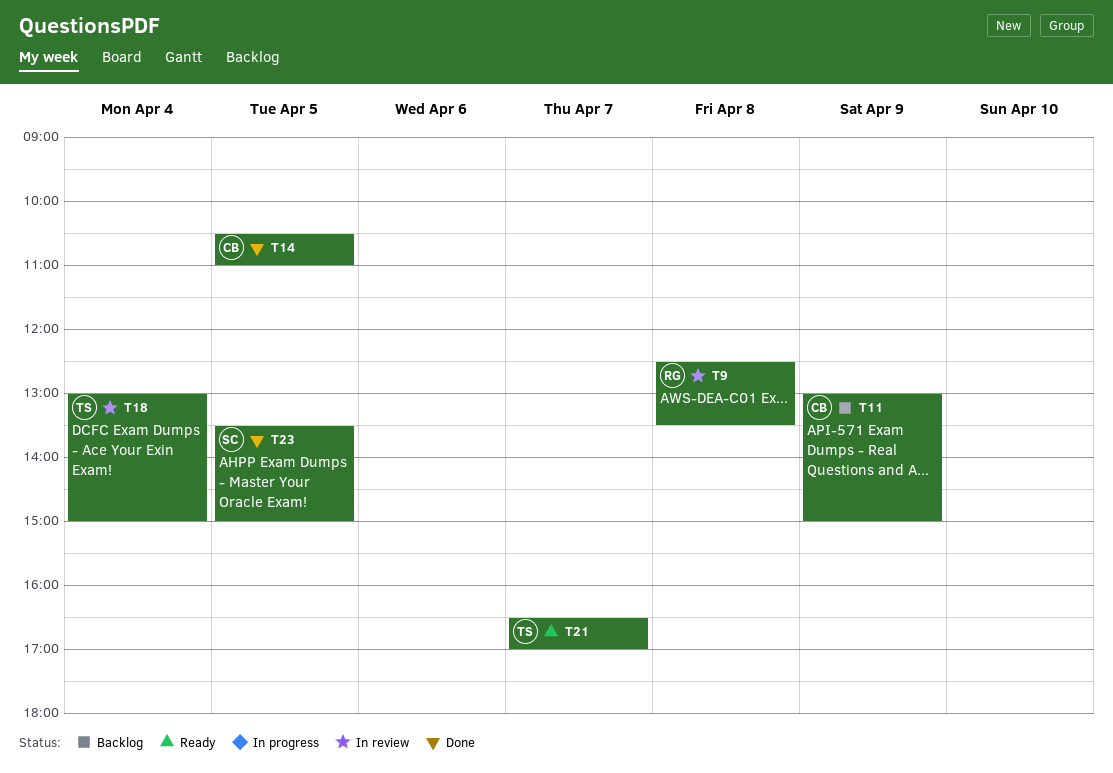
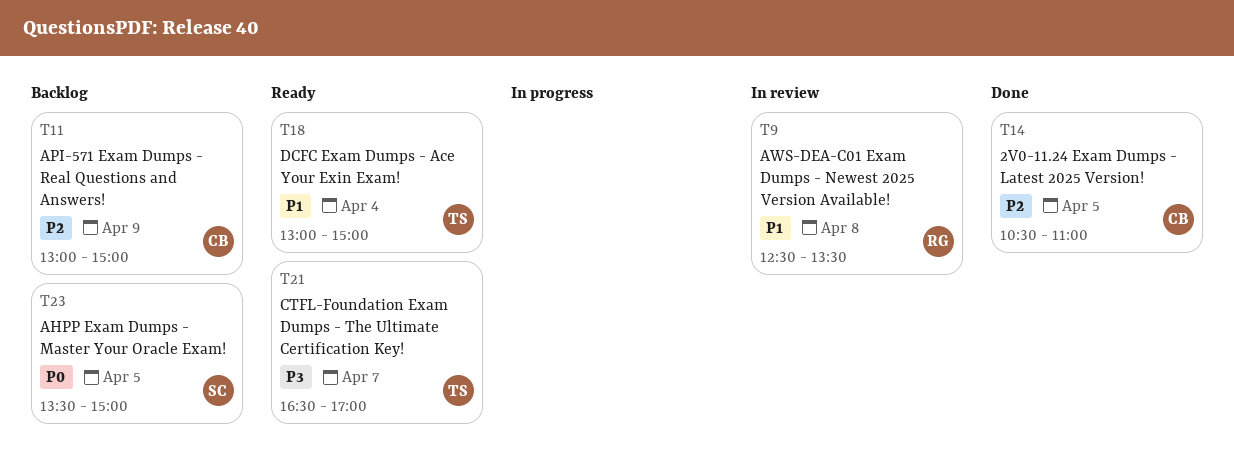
T18, status: In review -> Ready
T23, status: Done -> Backlog

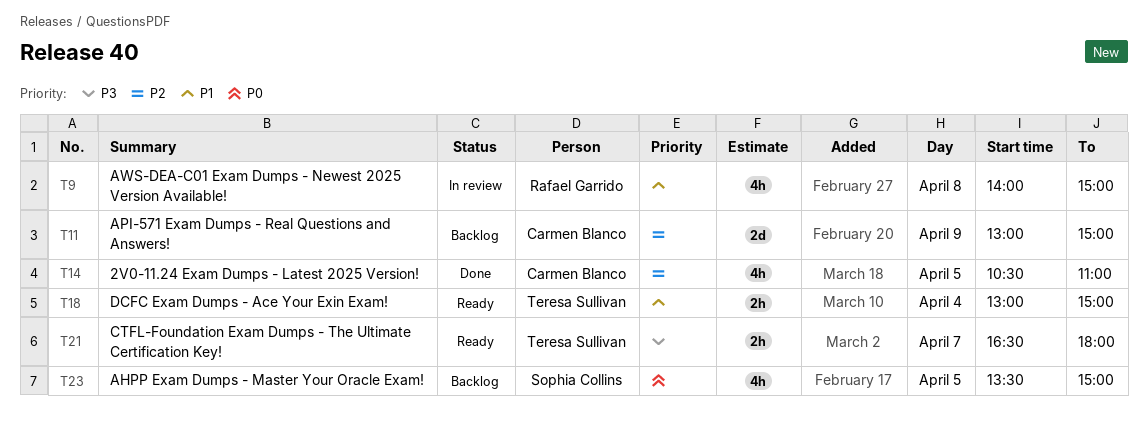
T9, begins: 12:30 -> 14:00
T9, ends: 13:30 -> 15:00
T21, ends: 17:00 -> 18:00

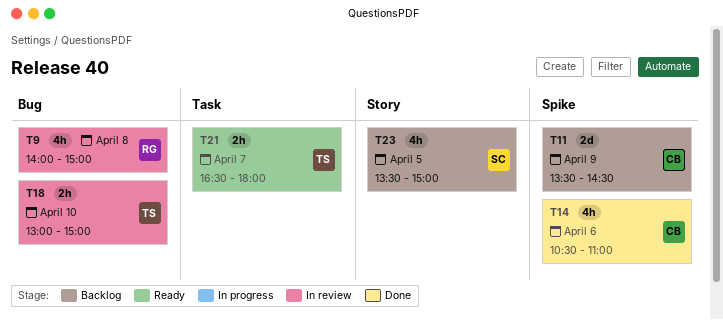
T11, begins: 13:00 -> 13:30
T11, ends: 15:00 -> 14:30
T14, day: Apr 5 -> Apr 6
T18, status: Ready -> In review
T18, day: Apr 4 -> Apr 10

